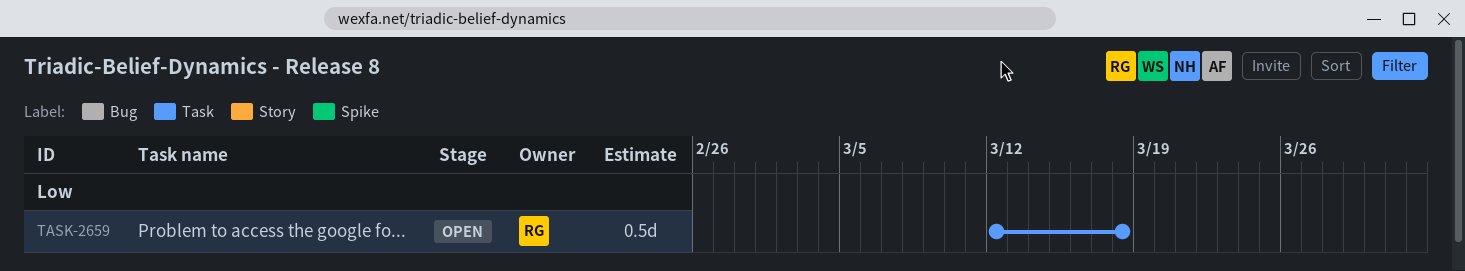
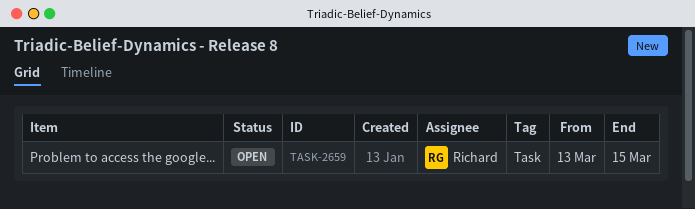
TASK-2659, start: Mar 12 -> Mar 13
TASK-2659, due: Mar 18 -> Mar 15

